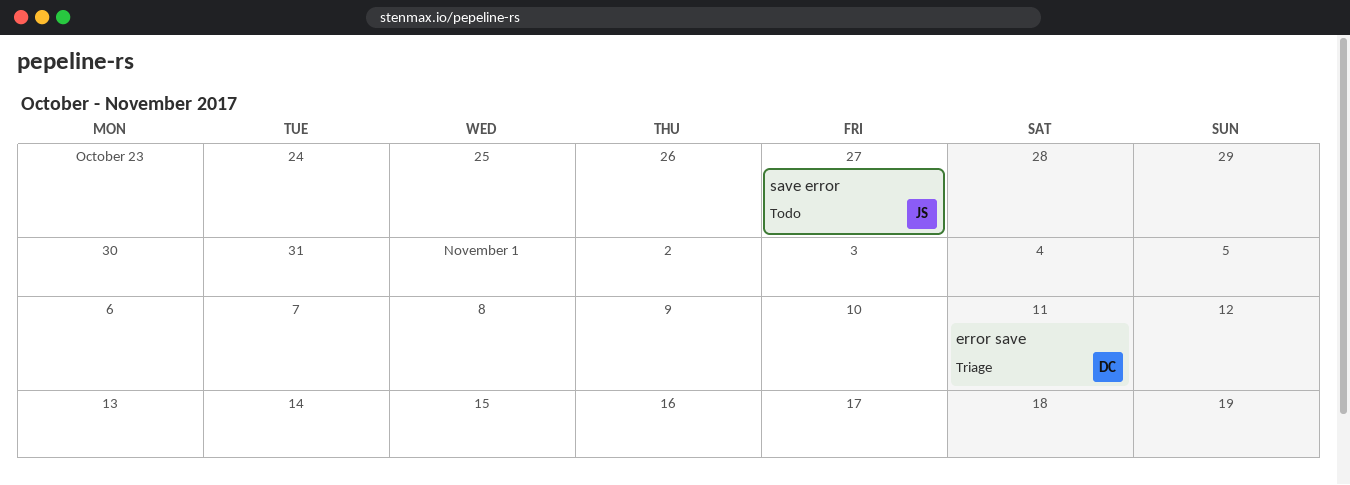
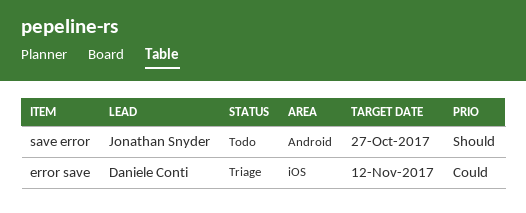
error save, due: Nov 11 -> Nov 12

